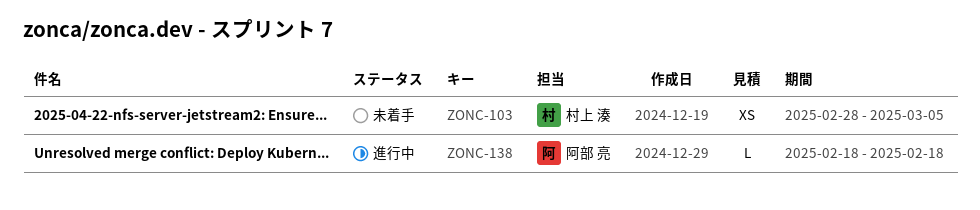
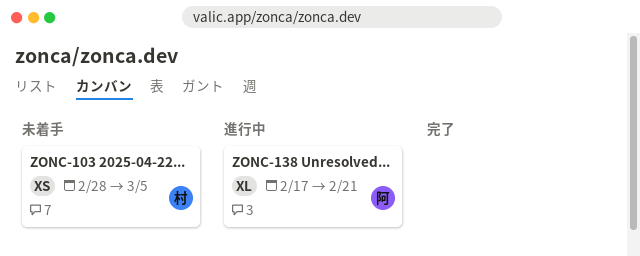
ZONC-138, estimate: L -> XL
ZONC-138, start: Feb 18 -> Feb 17
ZONC-138, due: Feb 18 -> Feb 21

